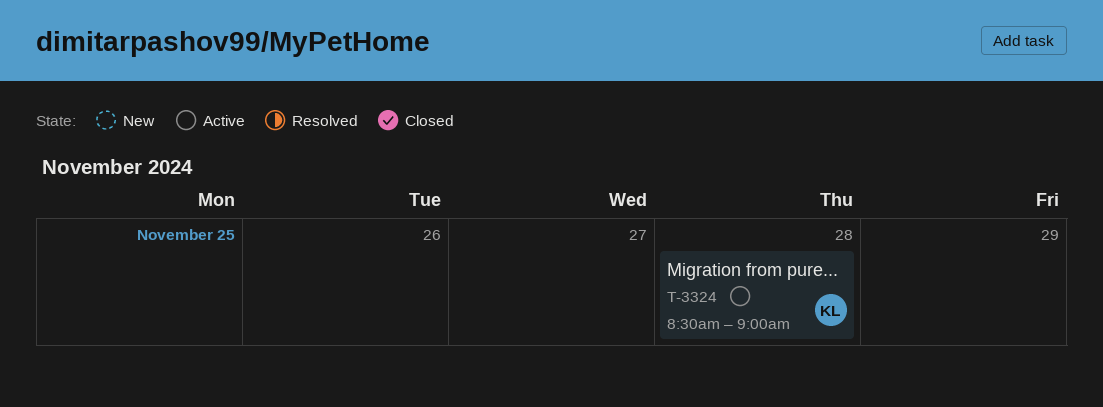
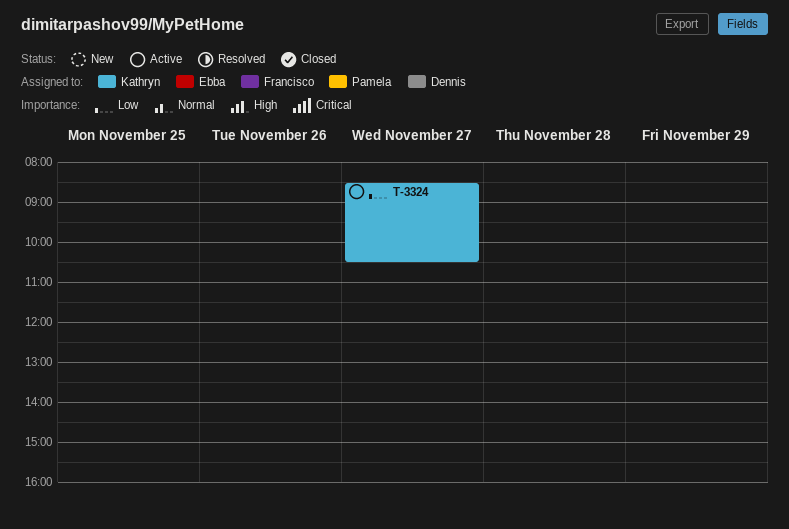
T-3324, day: Nov 28 -> Nov 27
T-3324, ends: 09:00 -> 10:30

